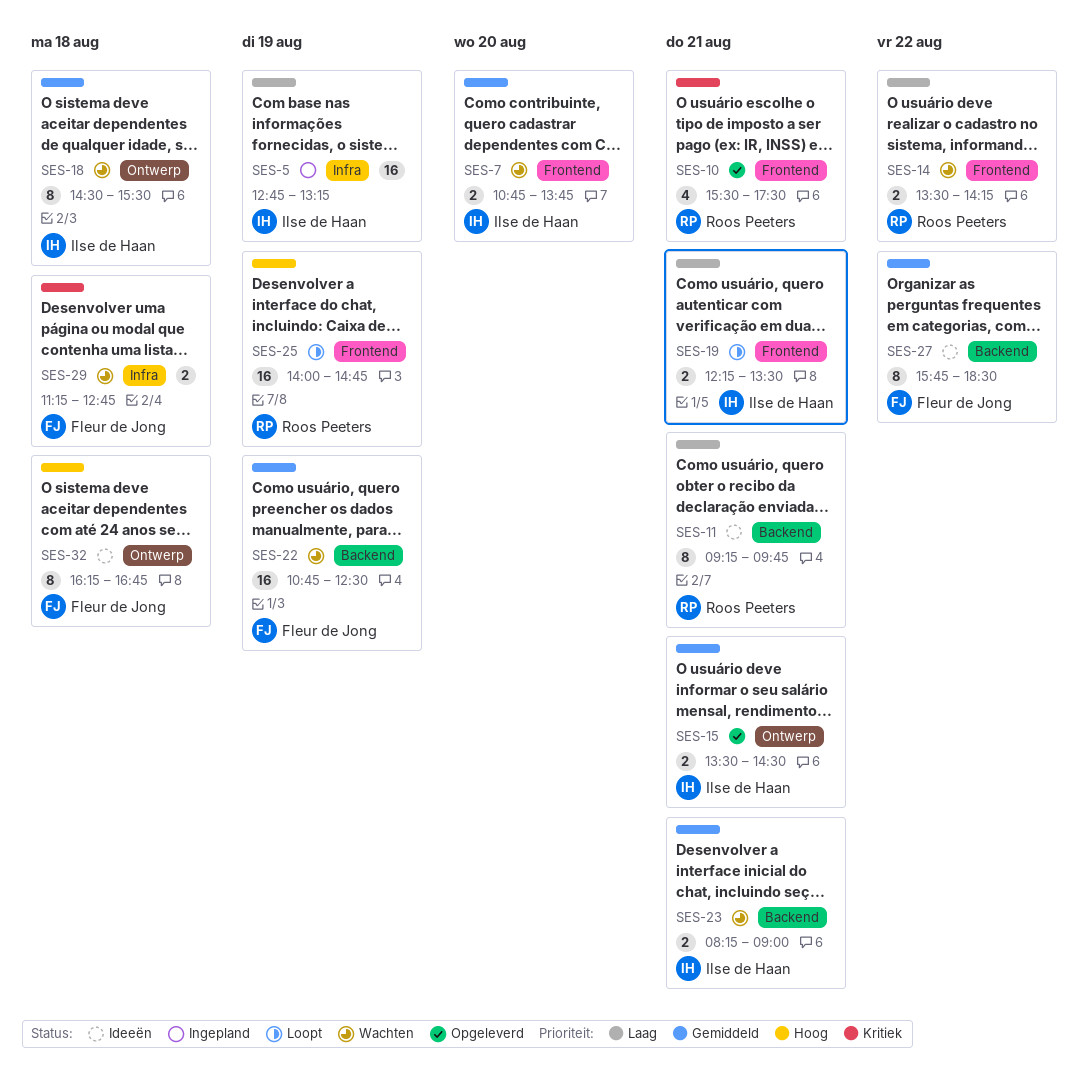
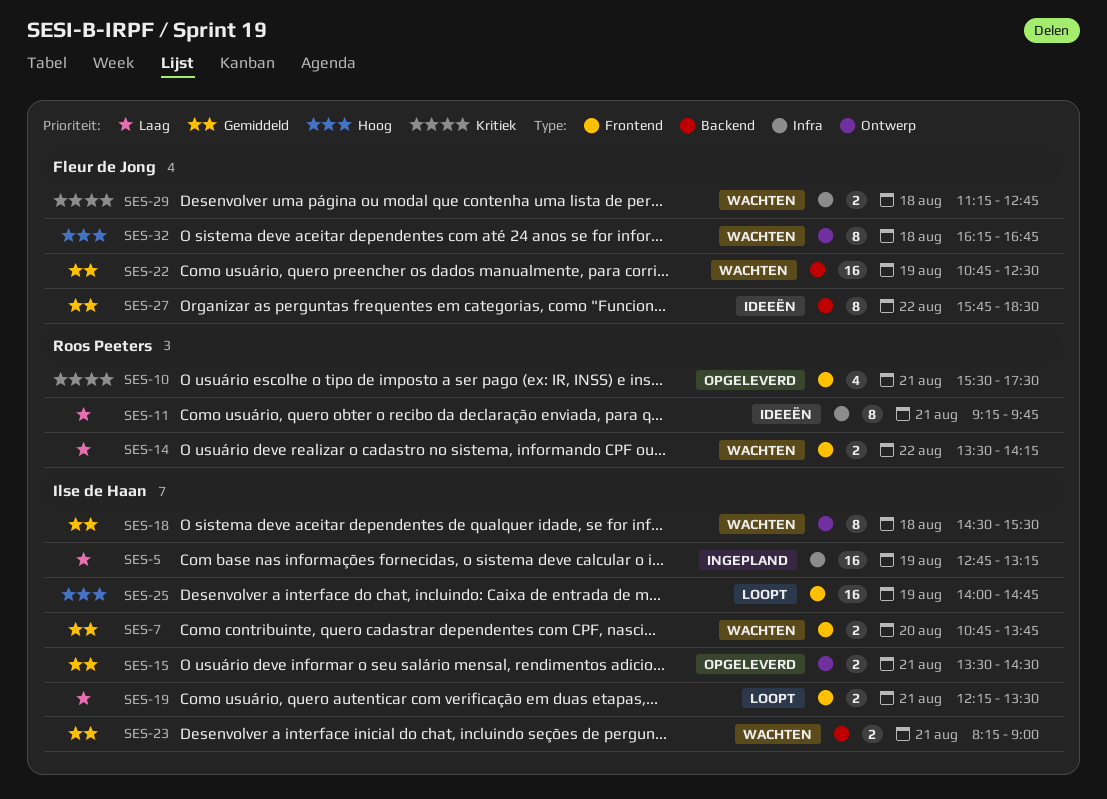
SES-11, label: Backend -> Infra
SES-25, owner: Roos Peeters -> Ilse de Haan
SES-32, status: Ideeën -> Wachten

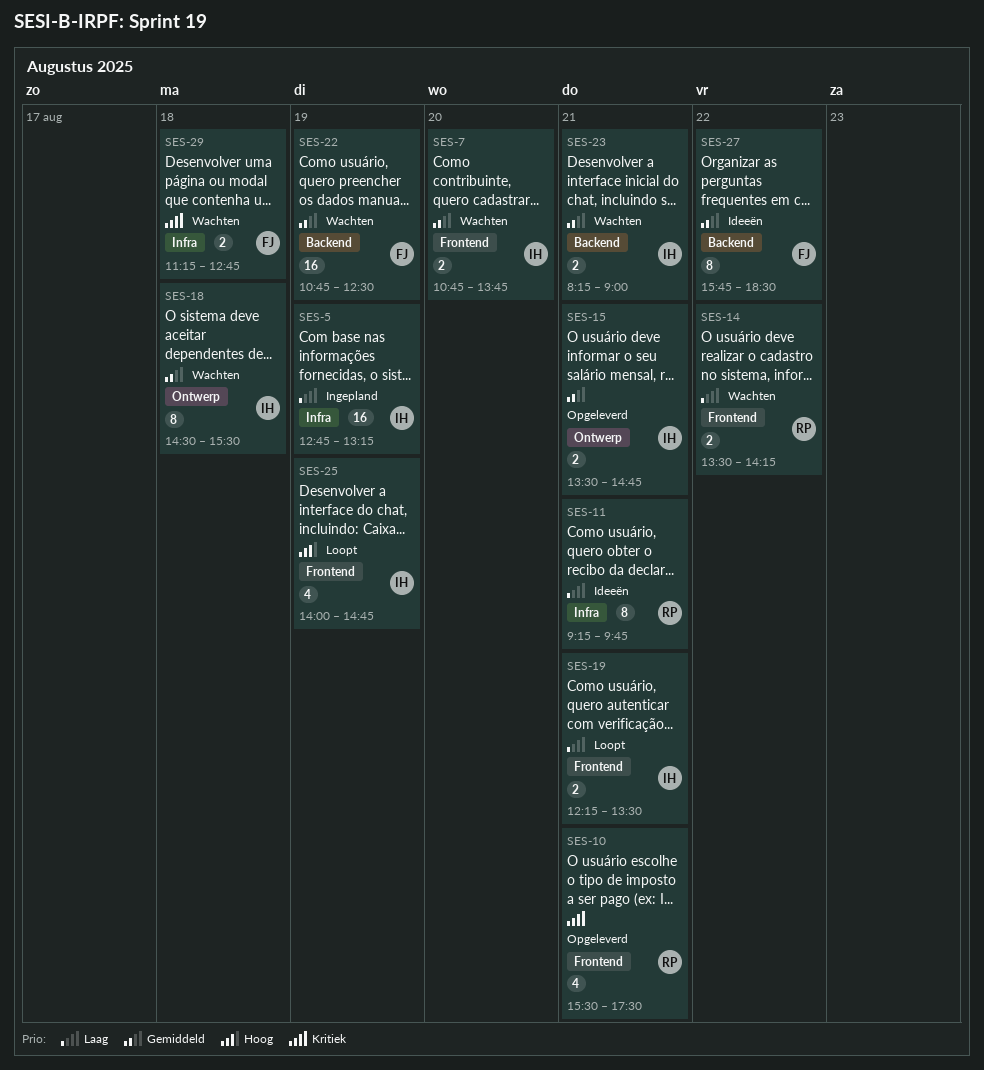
SES-15, ends: 14:30 -> 14:45
SES-25, estimate: 16 -> 4
SES-32: present -> none

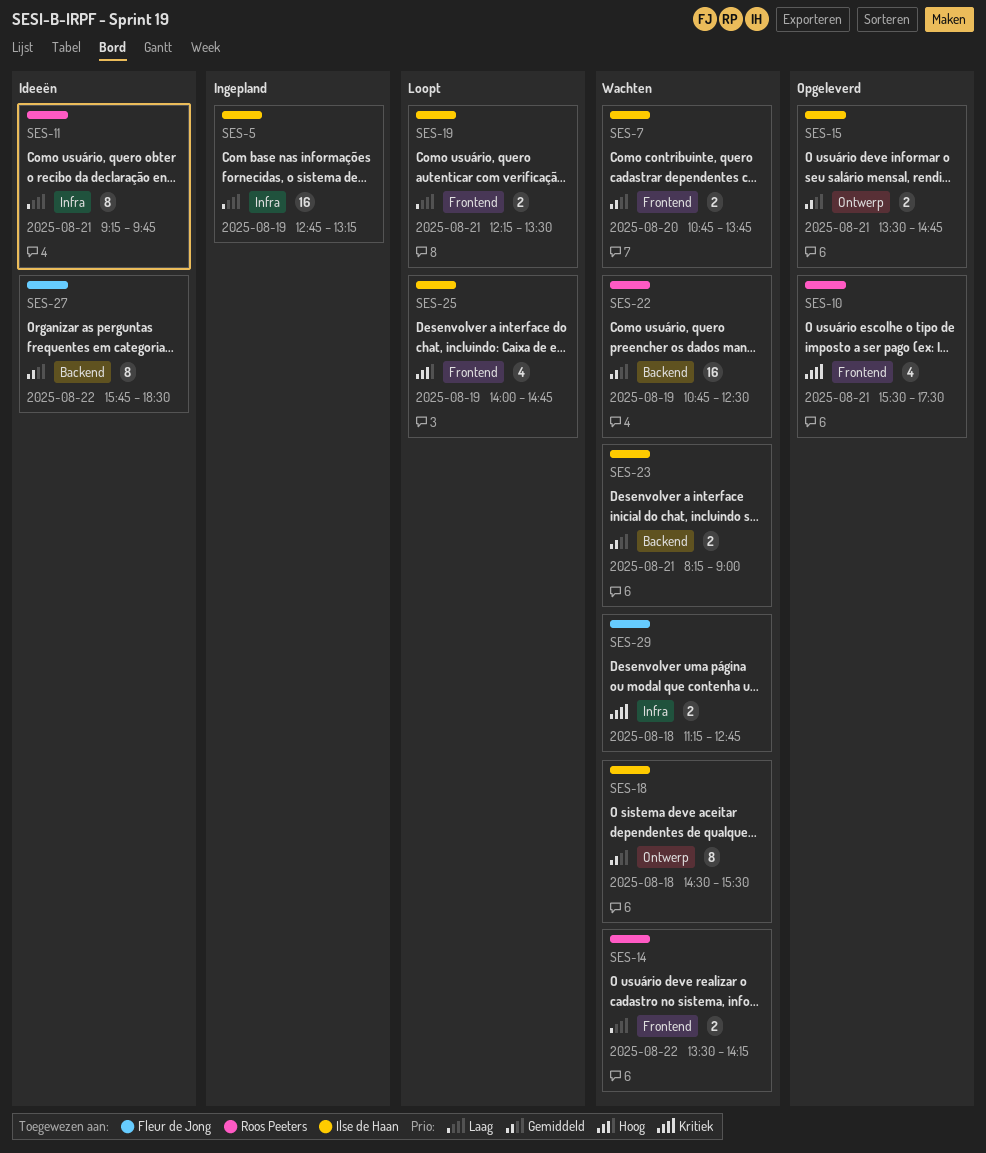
SES-22, owner: Fleur de Jong -> Roos Peeters

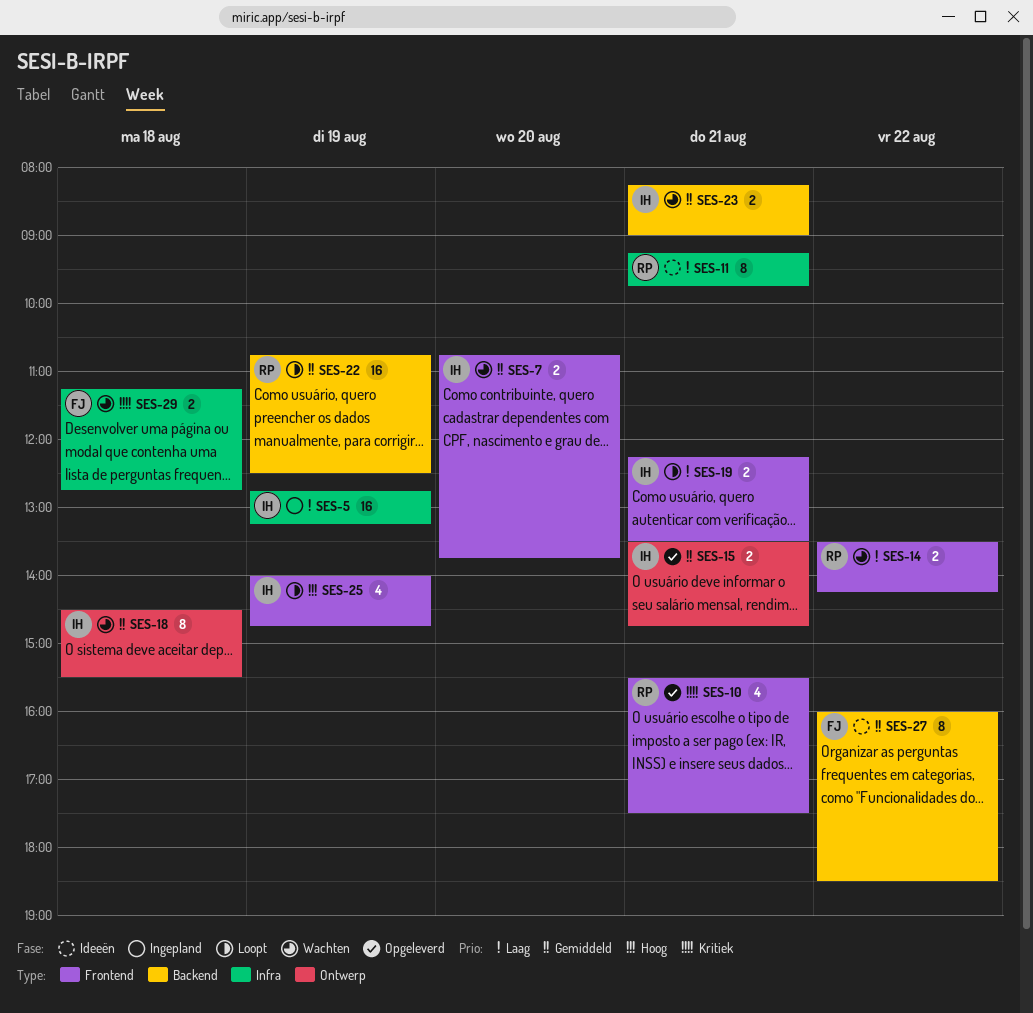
SES-22, status: Wachten -> Loopt
SES-27, begins: 15:45 -> 16:00

